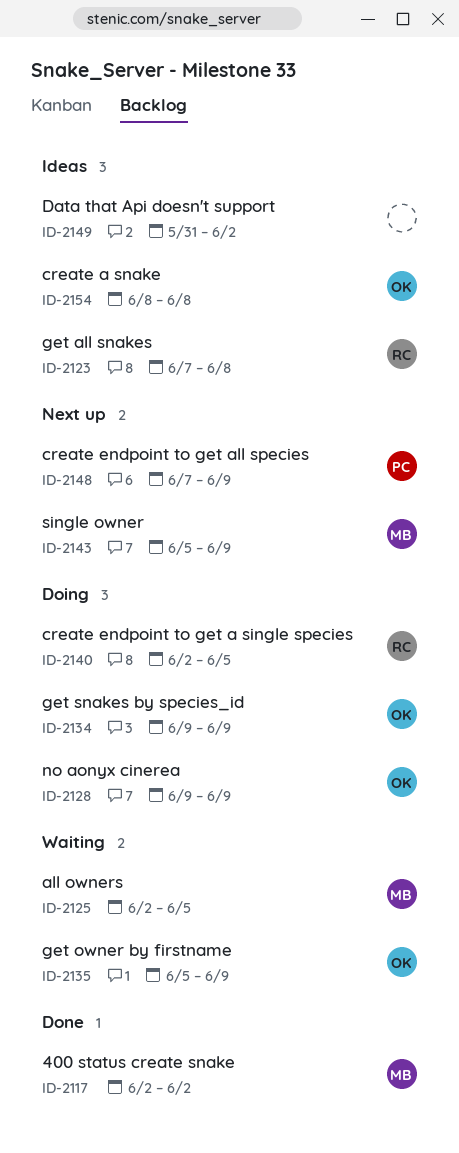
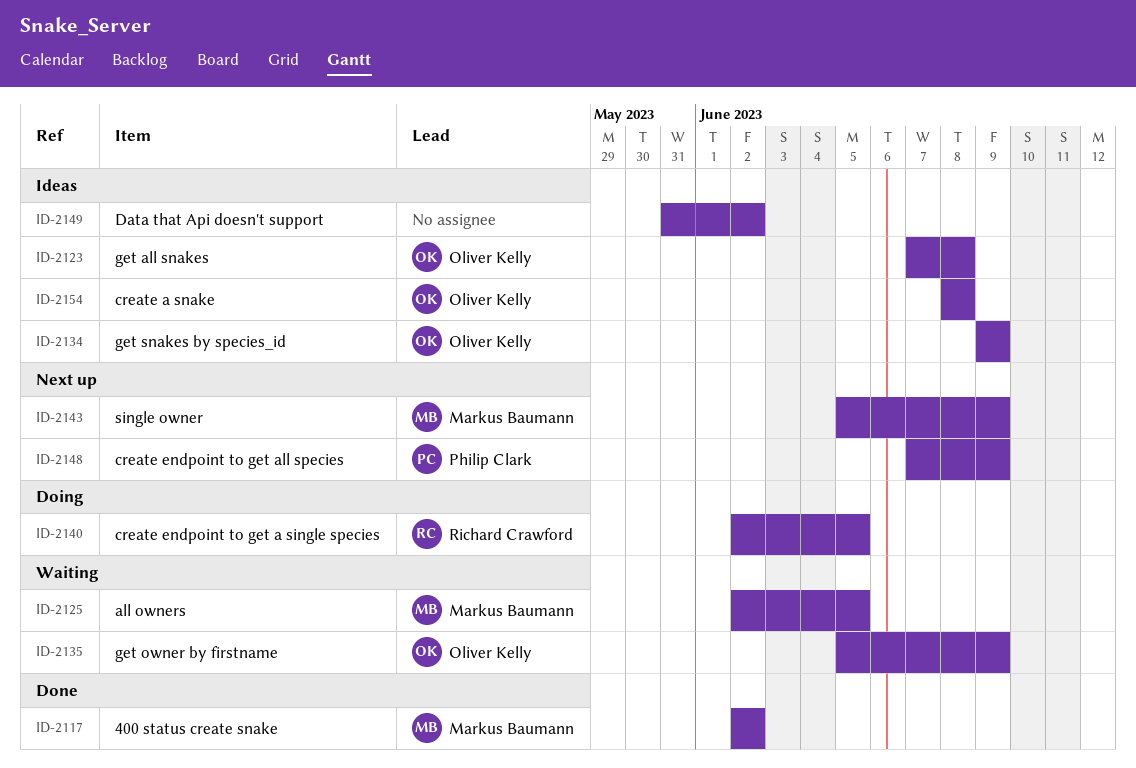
ID-2123, owner: Richard Crawford -> Oliver Kelly
ID-2128: present -> none
ID-2134, status: Doing -> Ideas

